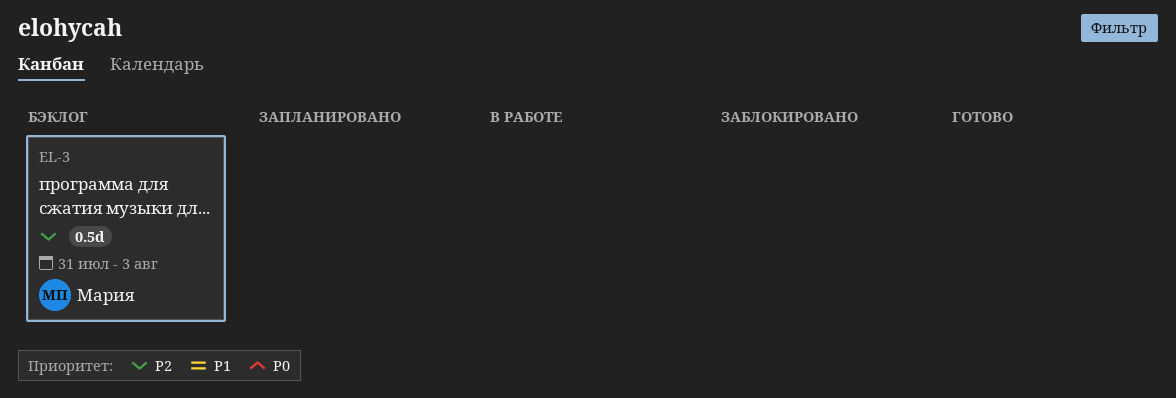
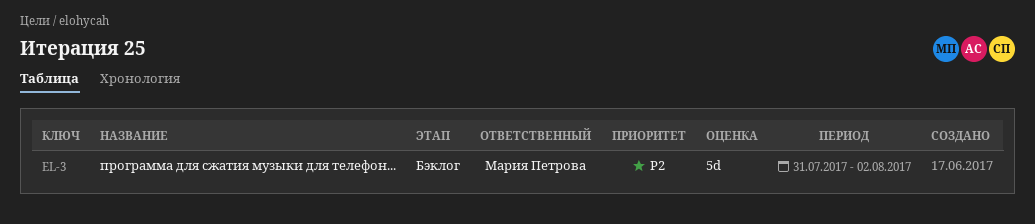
EL-3, estimate: 0.5d -> 5d
EL-3, due: Aug 3 -> Aug 2

